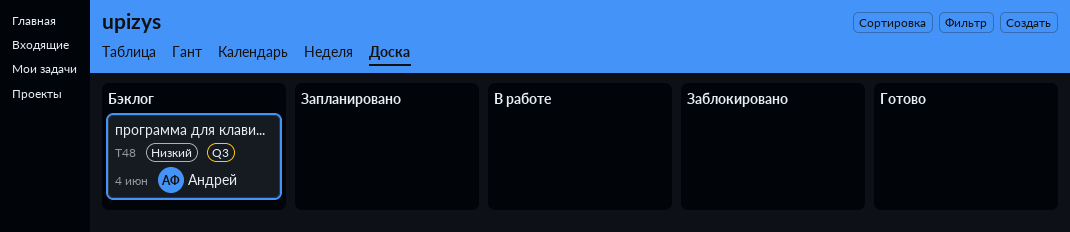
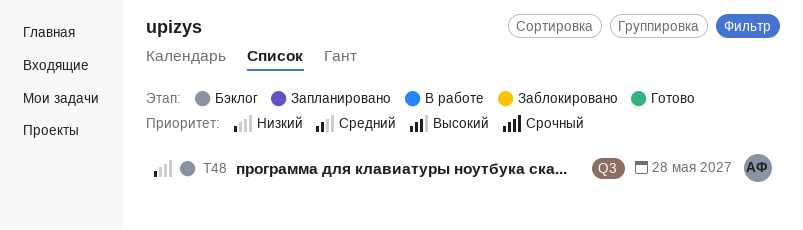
T48, due: Jun 4 -> May 28

